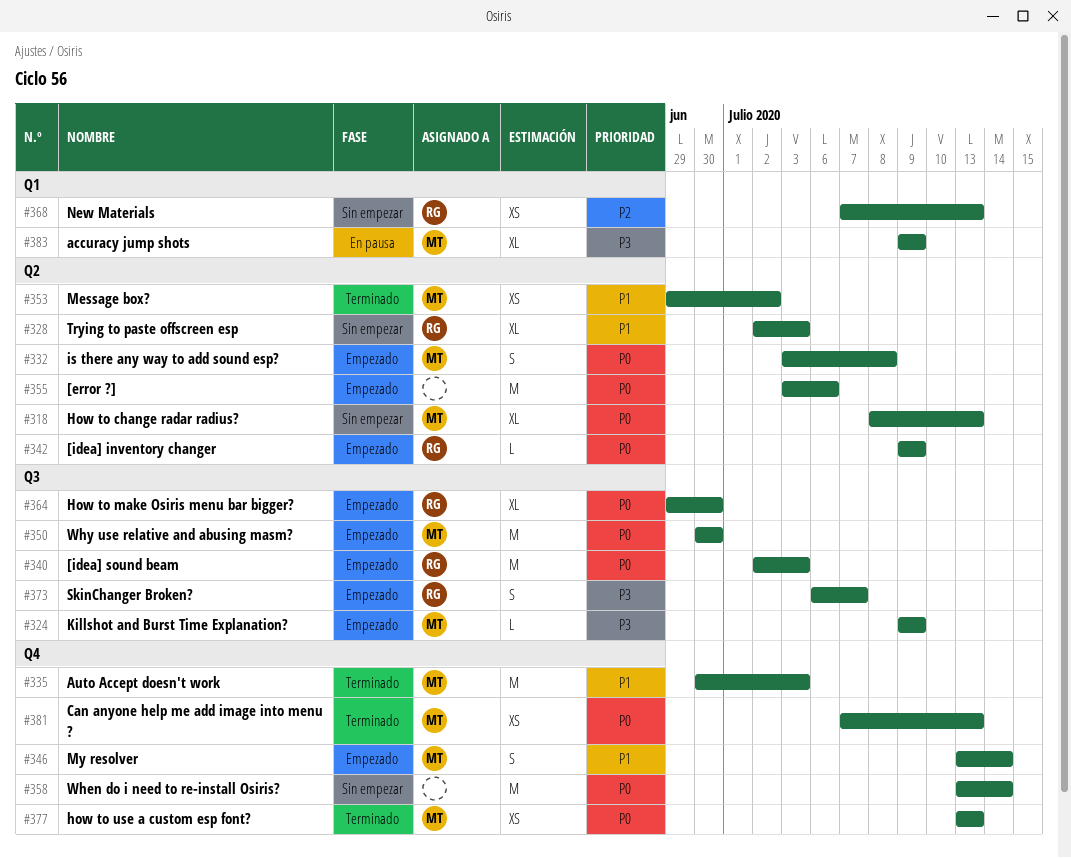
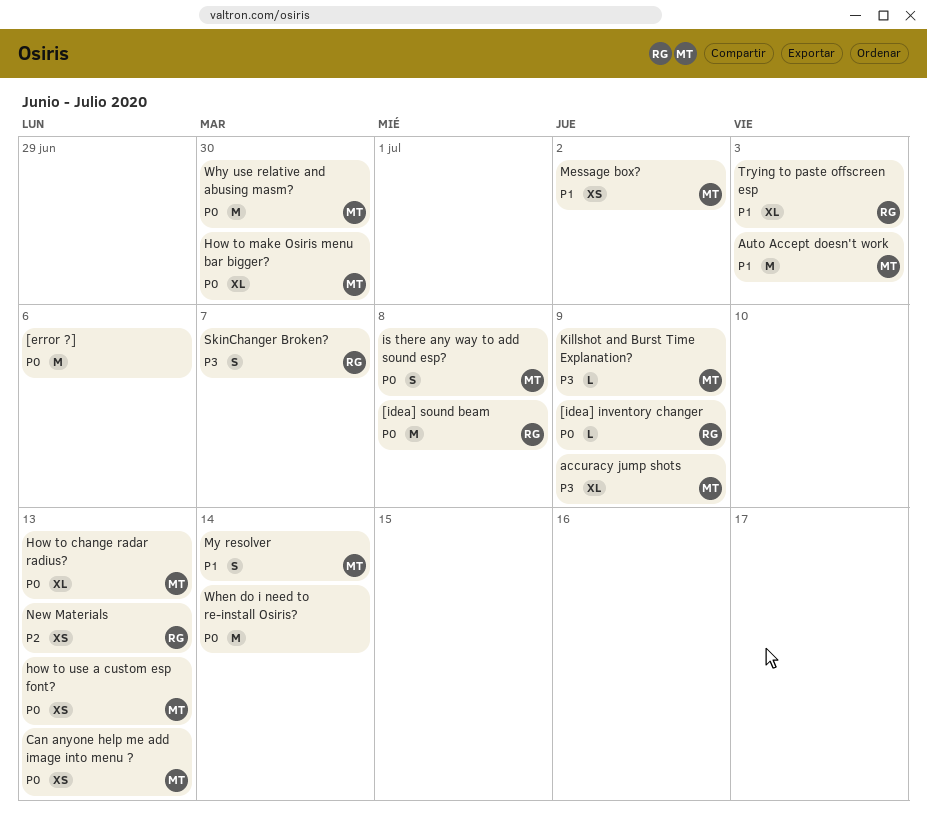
[idea] sound beam, due: Jul 3 -> Jul 8
How to make Osiris menu bar bigger?, owner: RG -> MT

